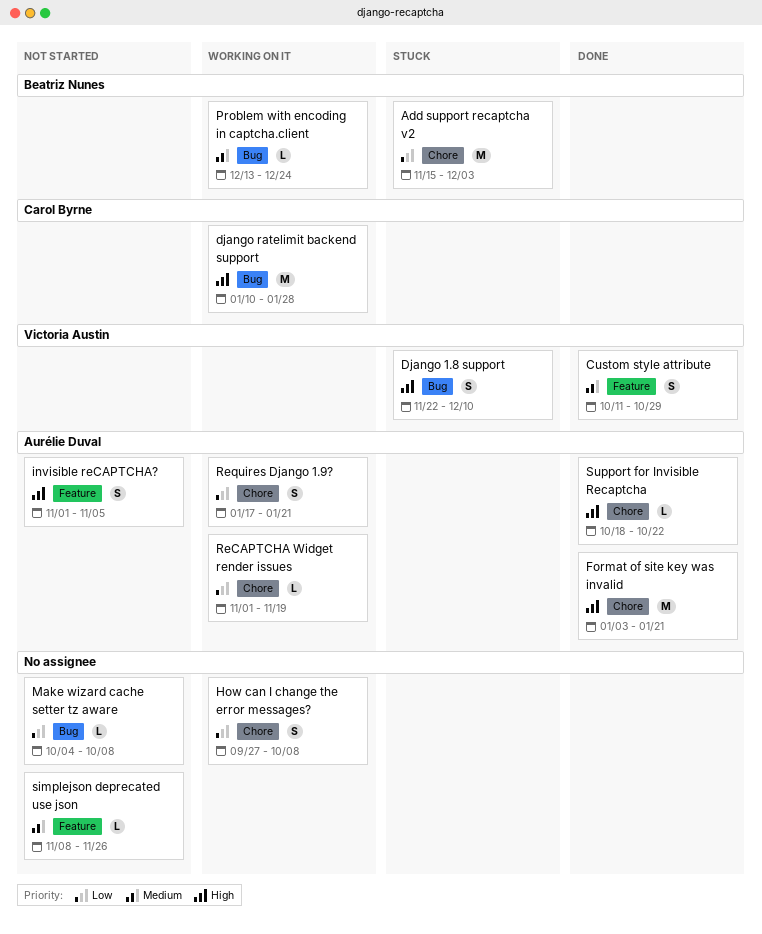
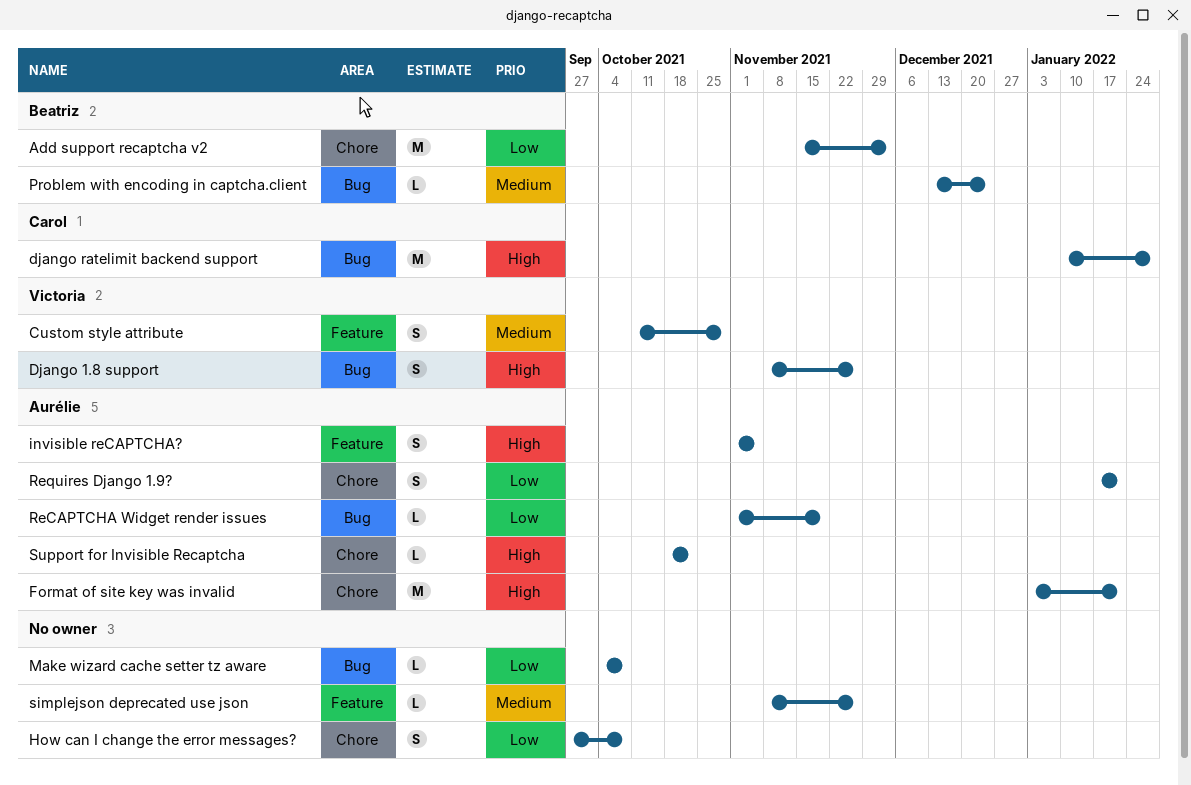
Django 1.8 support, start: Nov 22 -> Nov 8
Django 1.8 support, due: Dec 10 -> Nov 26
ReCAPTCHA Widget render issues, label: Chore -> Bug

